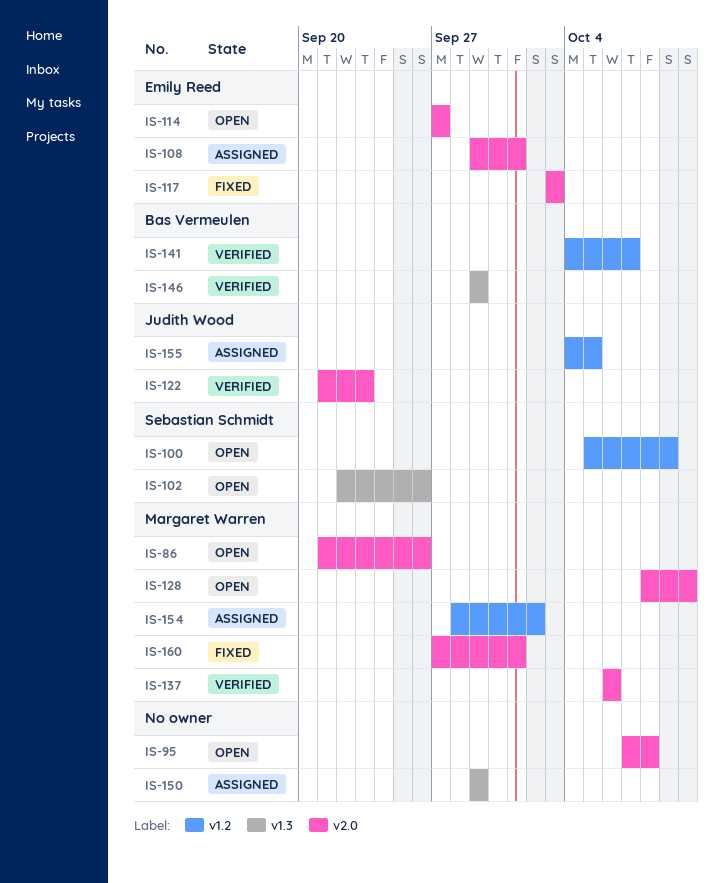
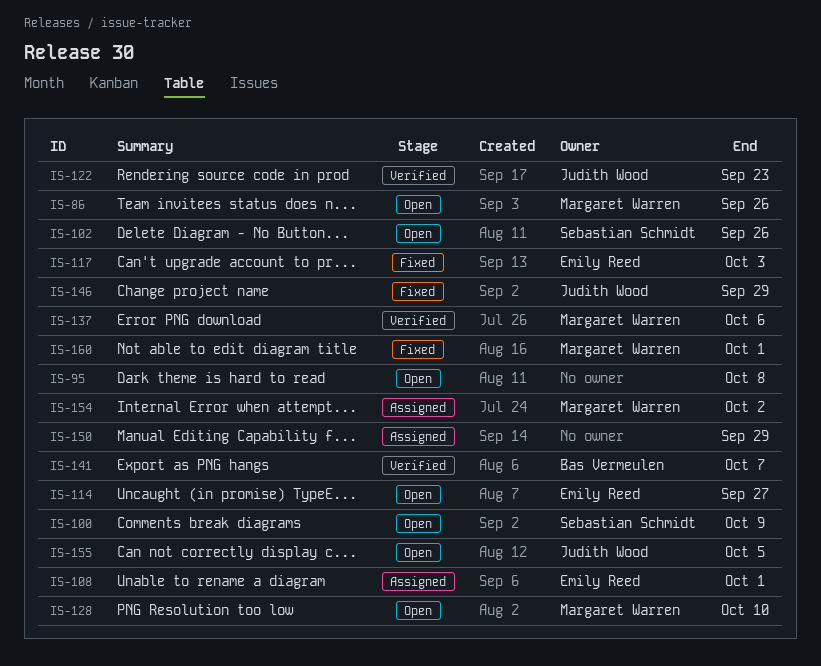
IS-146, status: Verified -> Fixed
IS-146, owner: Bas Vermeulen -> Judith Wood
IS-155, status: Assigned -> Open

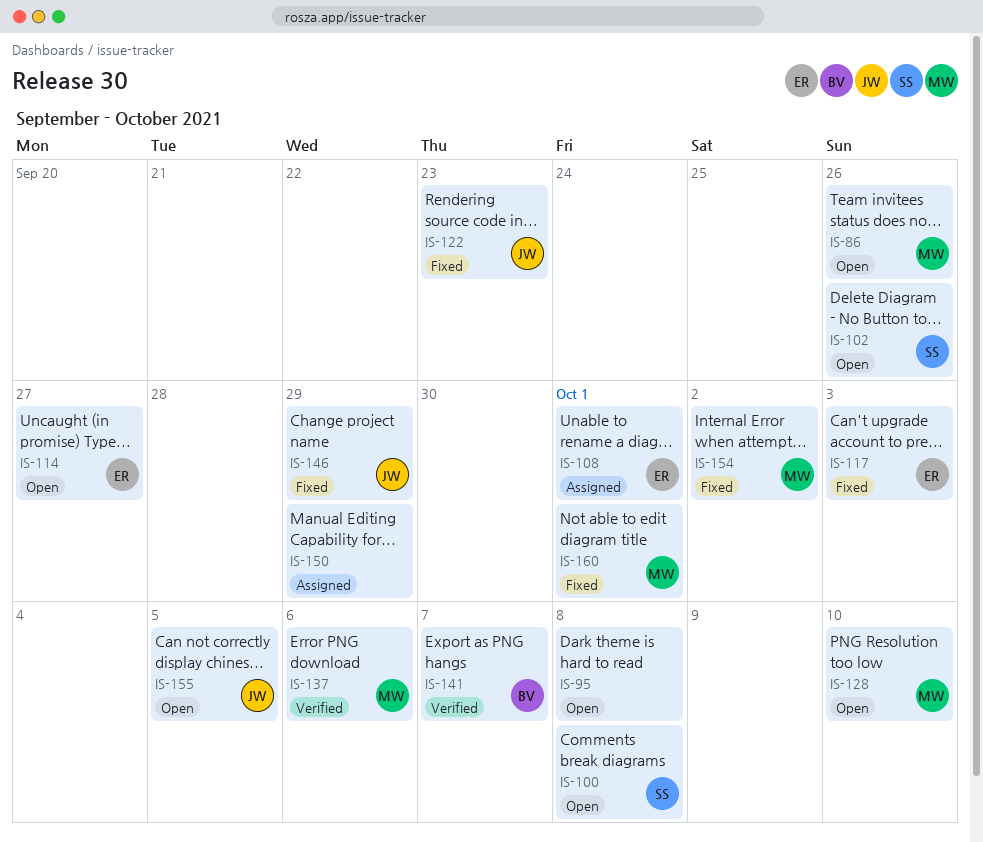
IS-100, due: Oct 9 -> Oct 8
IS-122, status: Verified -> Fixed
IS-154, status: Assigned -> Fixed

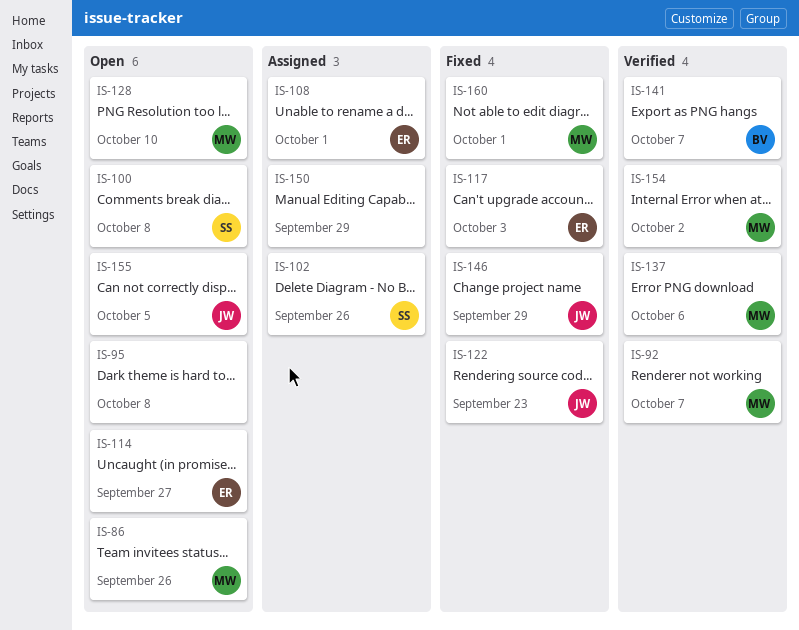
IS-92: none -> present
IS-102, status: Open -> Assigned
IS-154, status: Fixed -> Verified

